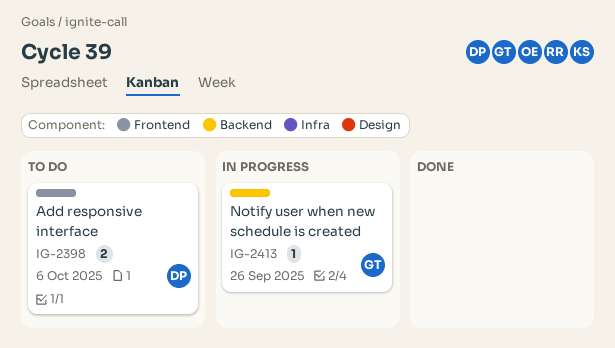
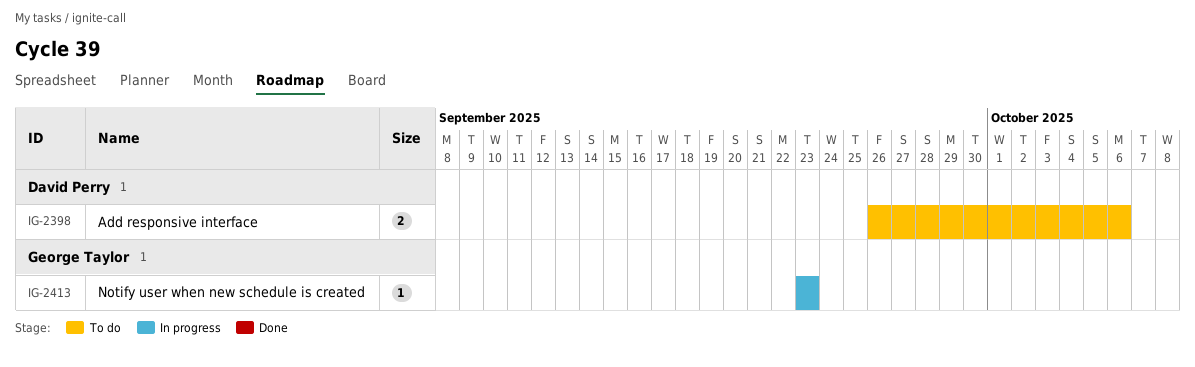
IG-2413, due: Sep 26 -> Sep 23

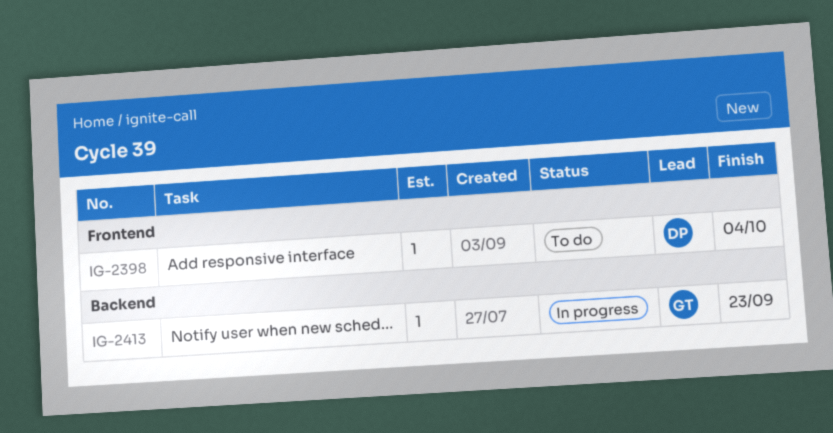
IG-2398, estimate: 2 -> 1
IG-2398, due: Oct 6 -> Oct 4

